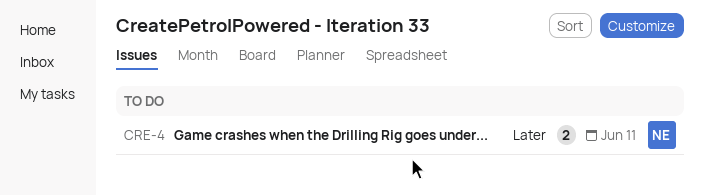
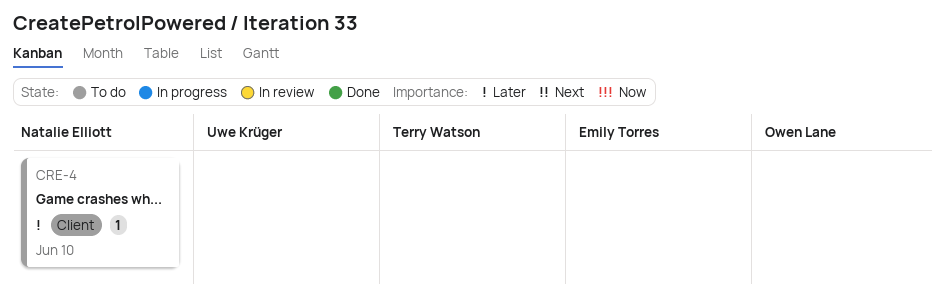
CRE-4, estimate: 2 -> 1
CRE-4, due: Jun 11 -> Jun 10

